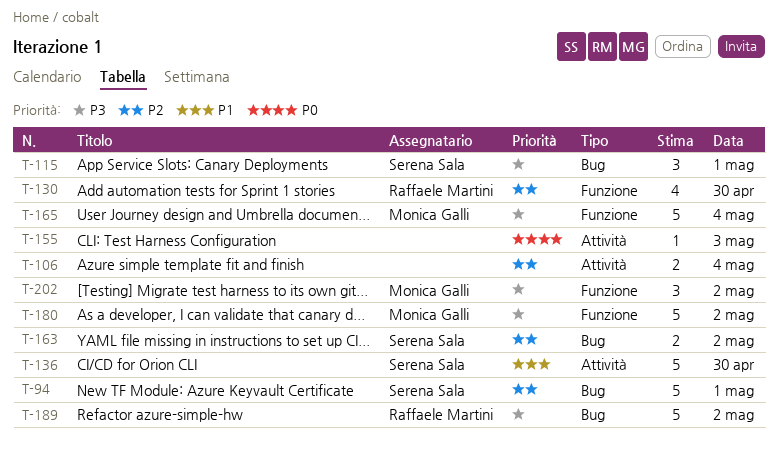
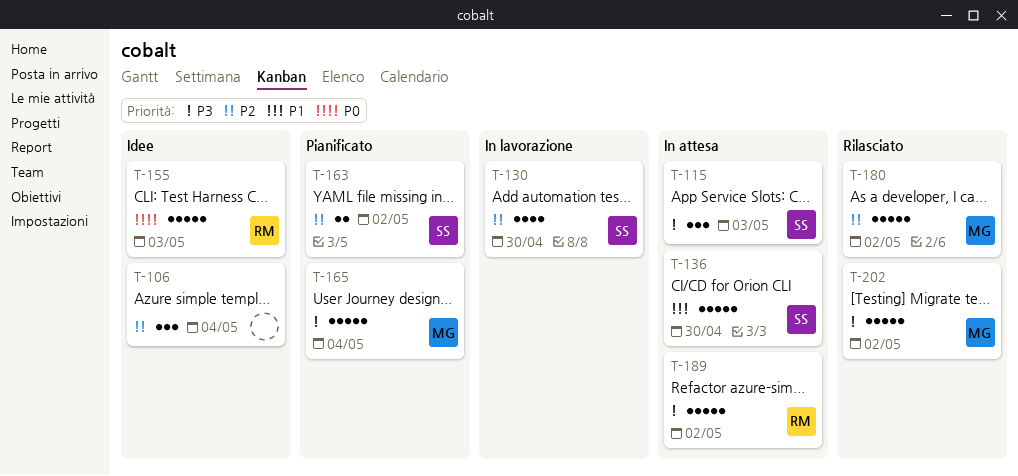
T-94: present -> none
T-106, estimate: 2 -> 3
T-115, day: May 1 -> May 3
T-130, owner: Raffaele Martini -> Serena Sala
T-155, owner: none -> Raffaele Martini
T-155, estimate: 1 -> 5
T-180, priority: P3 -> P2
T-202, estimate: 3 -> 5

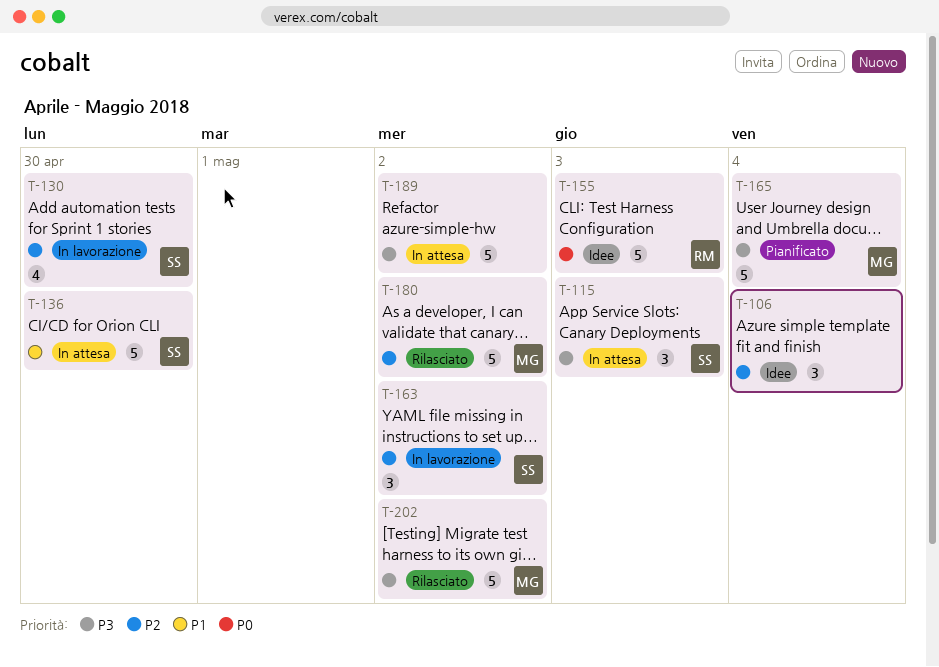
T-163, status: Pianificato -> In lavorazione
T-163, estimate: 2 -> 3
T-189, owner: RM -> none

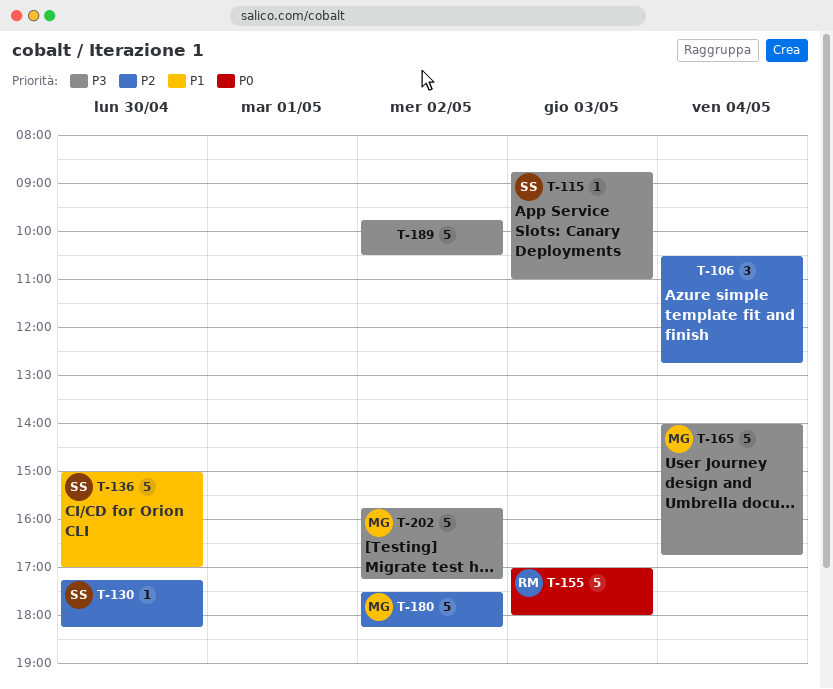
T-115, estimate: 3 -> 1
T-130, estimate: 4 -> 1
T-163: present -> none

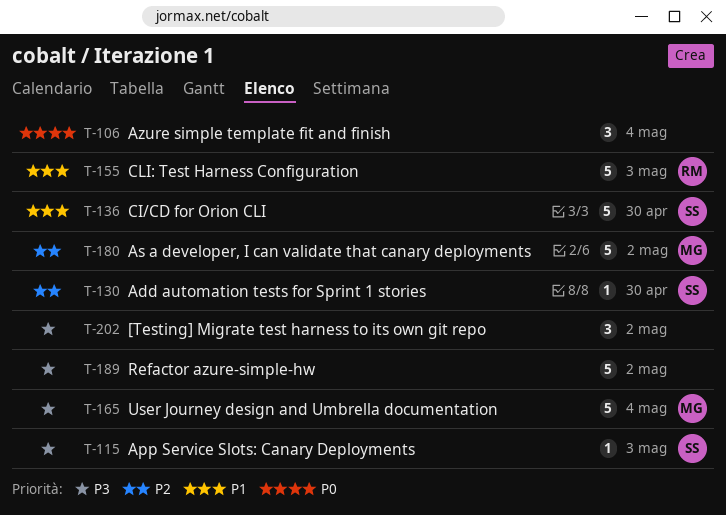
T-106, priority: P2 -> P0
T-155, priority: P0 -> P1
T-202, owner: MG -> none
T-202, estimate: 5 -> 3

